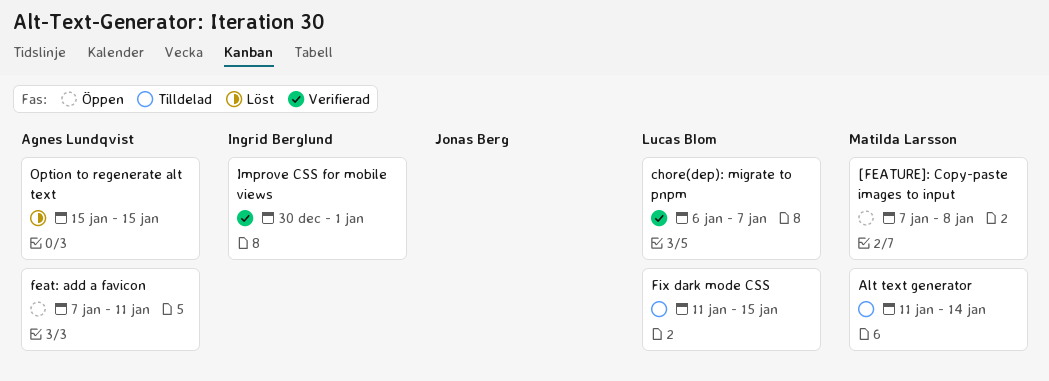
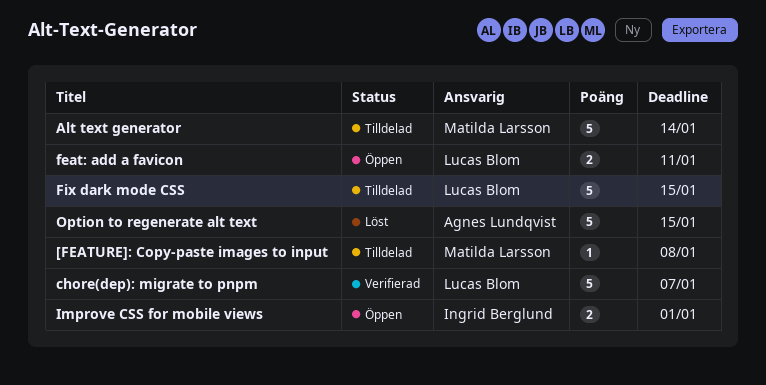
[FEATURE]: Copy-paste images to input, status: Öppen -> Tilldelad
feat: add a favicon, owner: Agnes Lundqvist -> Lucas Blom
Improve CSS for mobile views, status: Verifierad -> Öppen

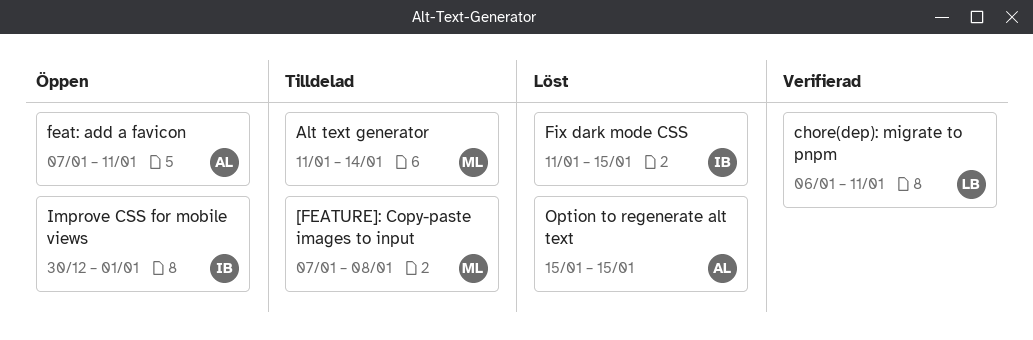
chore(dep): migrate to pnpm, due: Jan 7 -> Jan 11
feat: add a favicon, owner: Lucas Blom -> Agnes Lundqvist
Fix dark mode CSS, status: Tilldelad -> Löst
Fix dark mode CSS, owner: Lucas Blom -> Ingrid Berglund

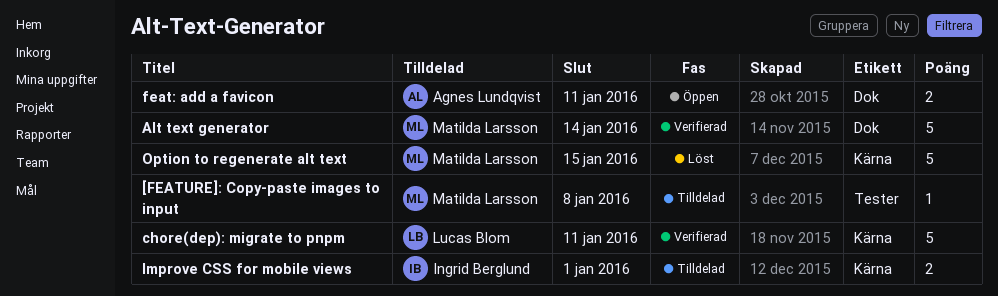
Alt text generator, status: Tilldelad -> Verifierad
Fix dark mode CSS: present -> none
Improve CSS for mobile views, status: Öppen -> Tilldelad
Option to regenerate alt text, owner: Agnes Lundqvist -> Matilda Larsson

